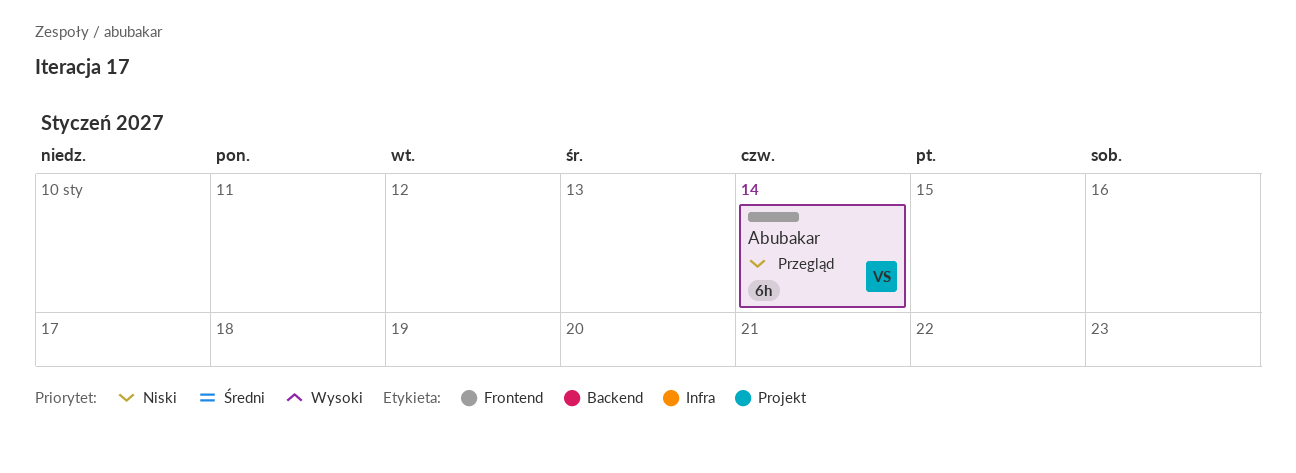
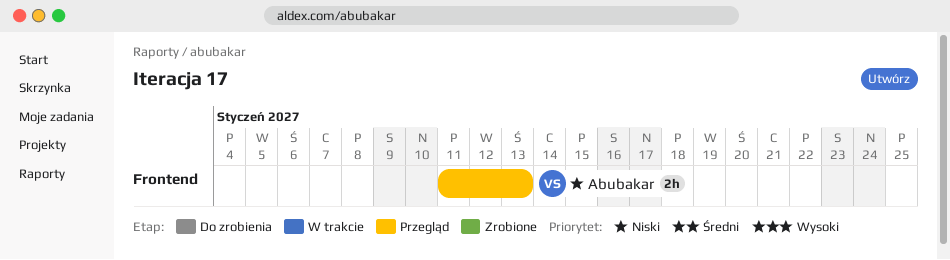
Abubakar, estimate: 6h -> 2h
Abubakar, due: Jan 14 -> Jan 13

